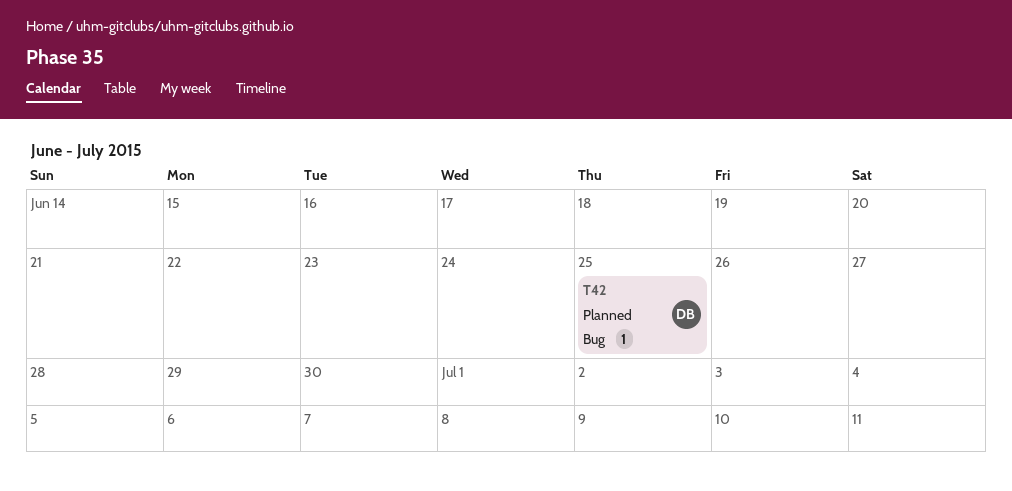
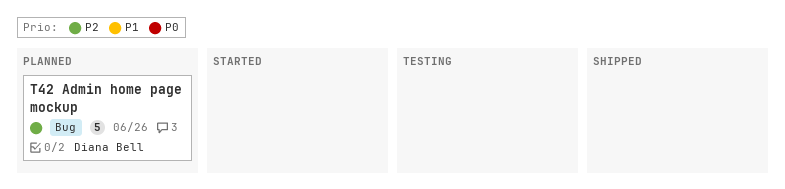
T42, estimate: 1 -> 5
T42, due: Jun 25 -> Jun 26

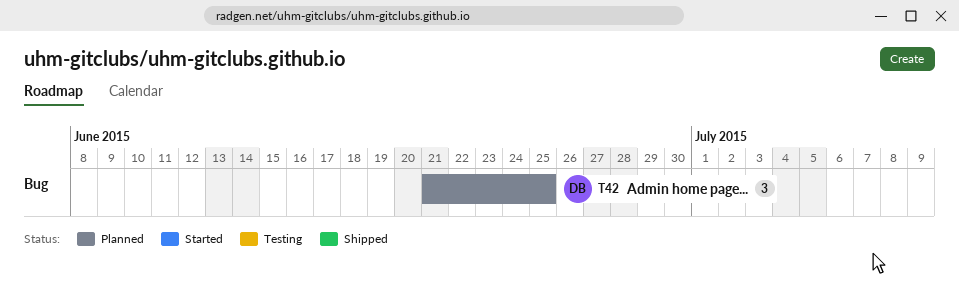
T42, estimate: 5 -> 3
T42, due: Jun 26 -> Jun 25

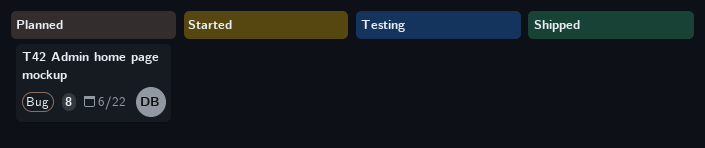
T42, estimate: 3 -> 8
T42, due: Jun 25 -> Jun 22

